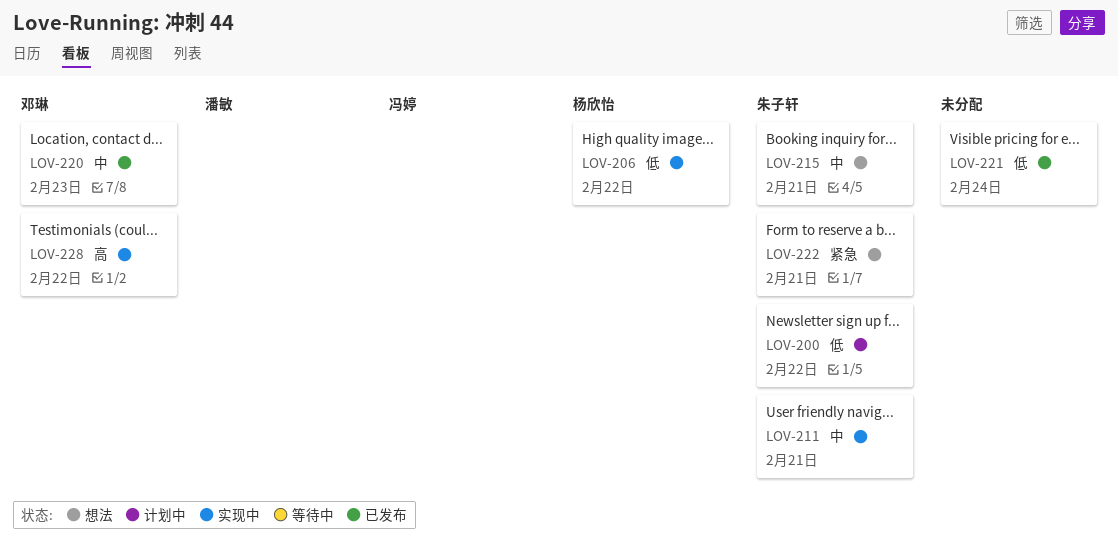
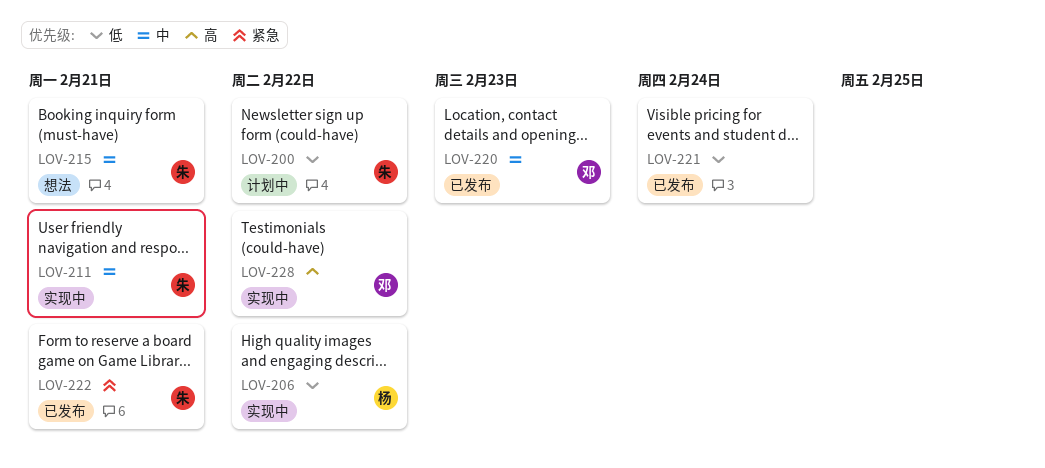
LOV-222, status: 想法 -> 已发布

